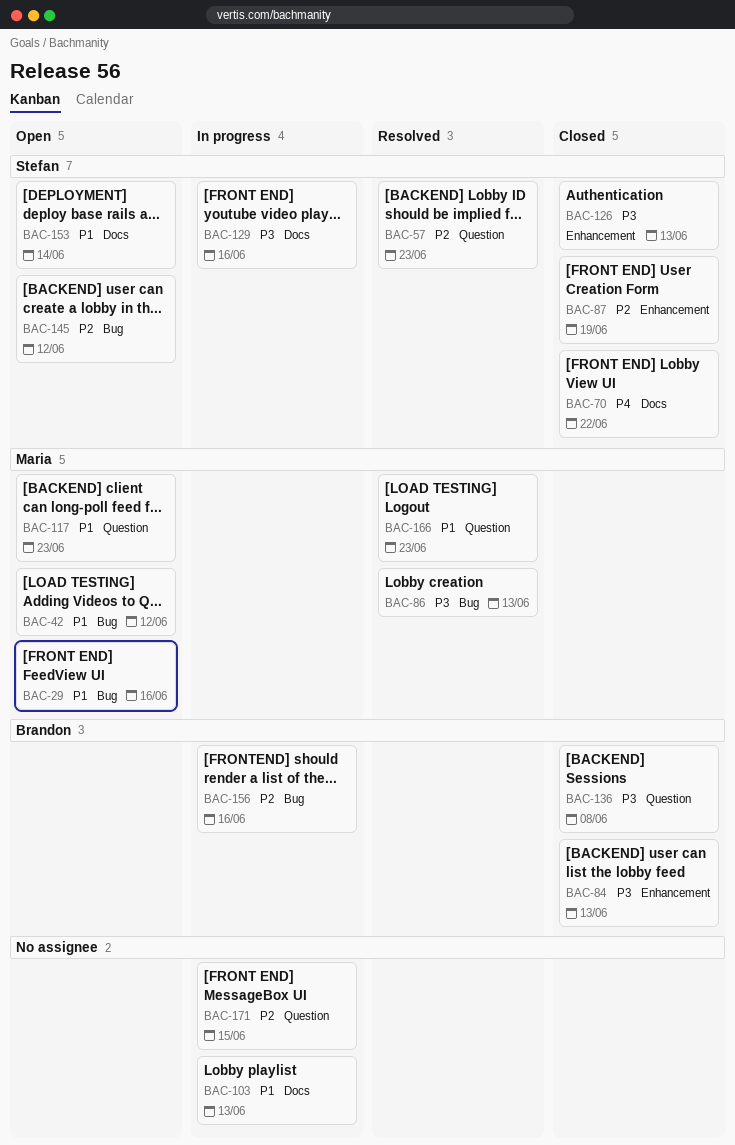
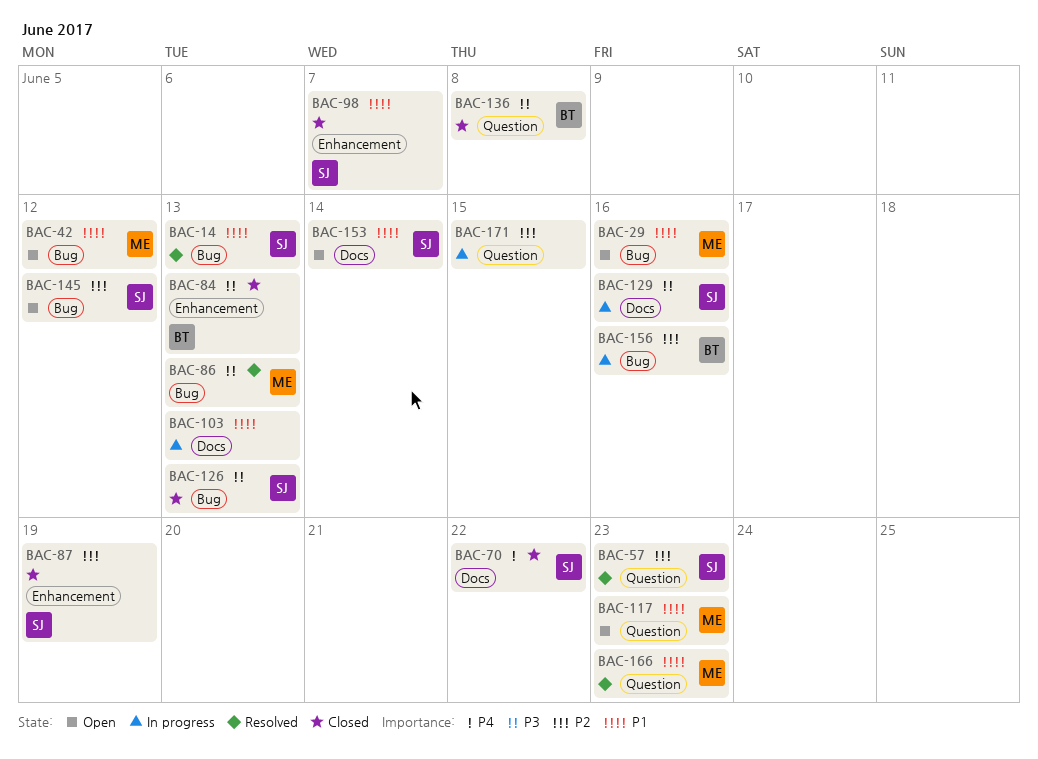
BAC-14: none -> present
BAC-98: none -> present
BAC-126, label: Enhancement -> Bug

